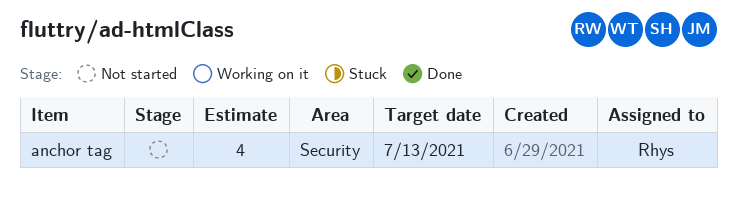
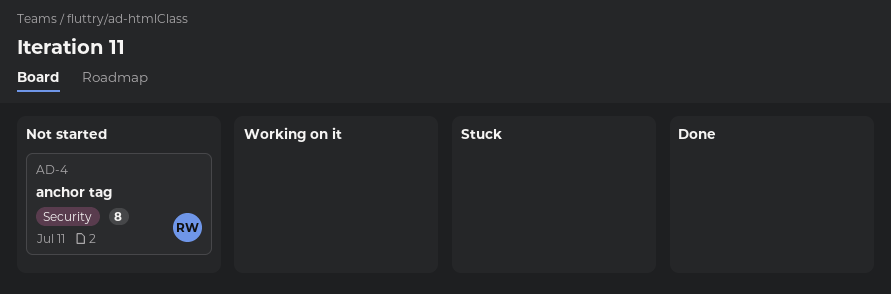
anchor tag, estimate: 4 -> 8
anchor tag, due: Jul 13 -> Jul 11

